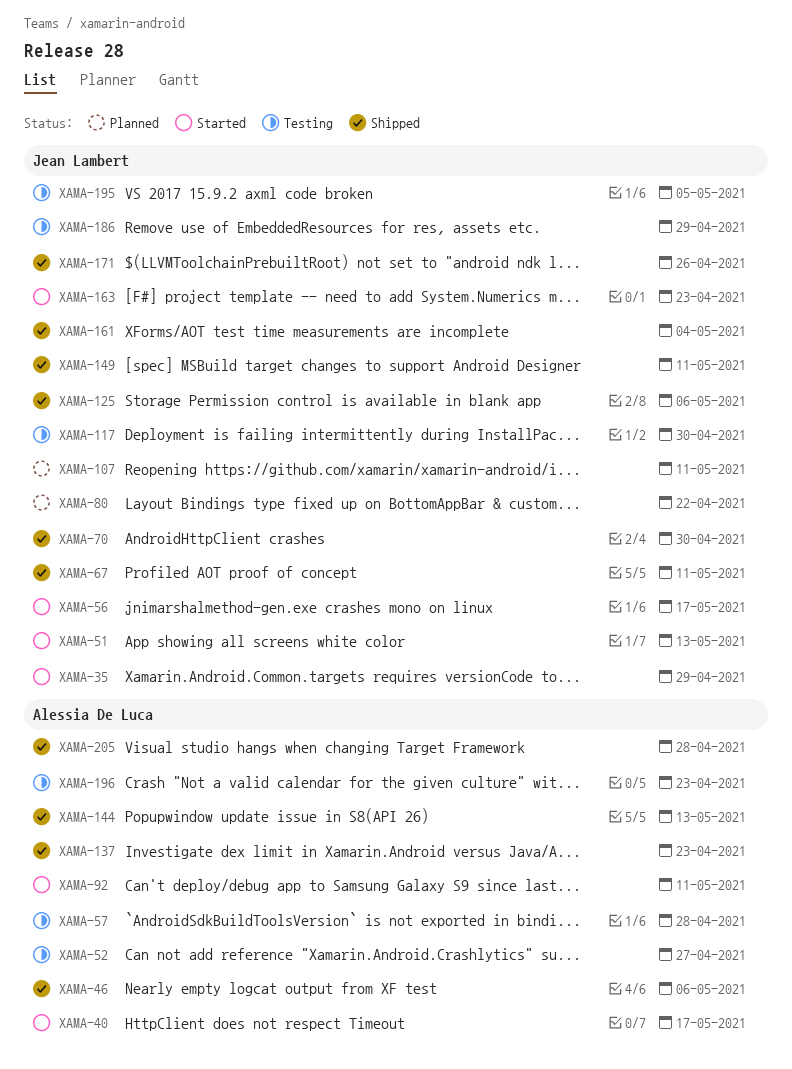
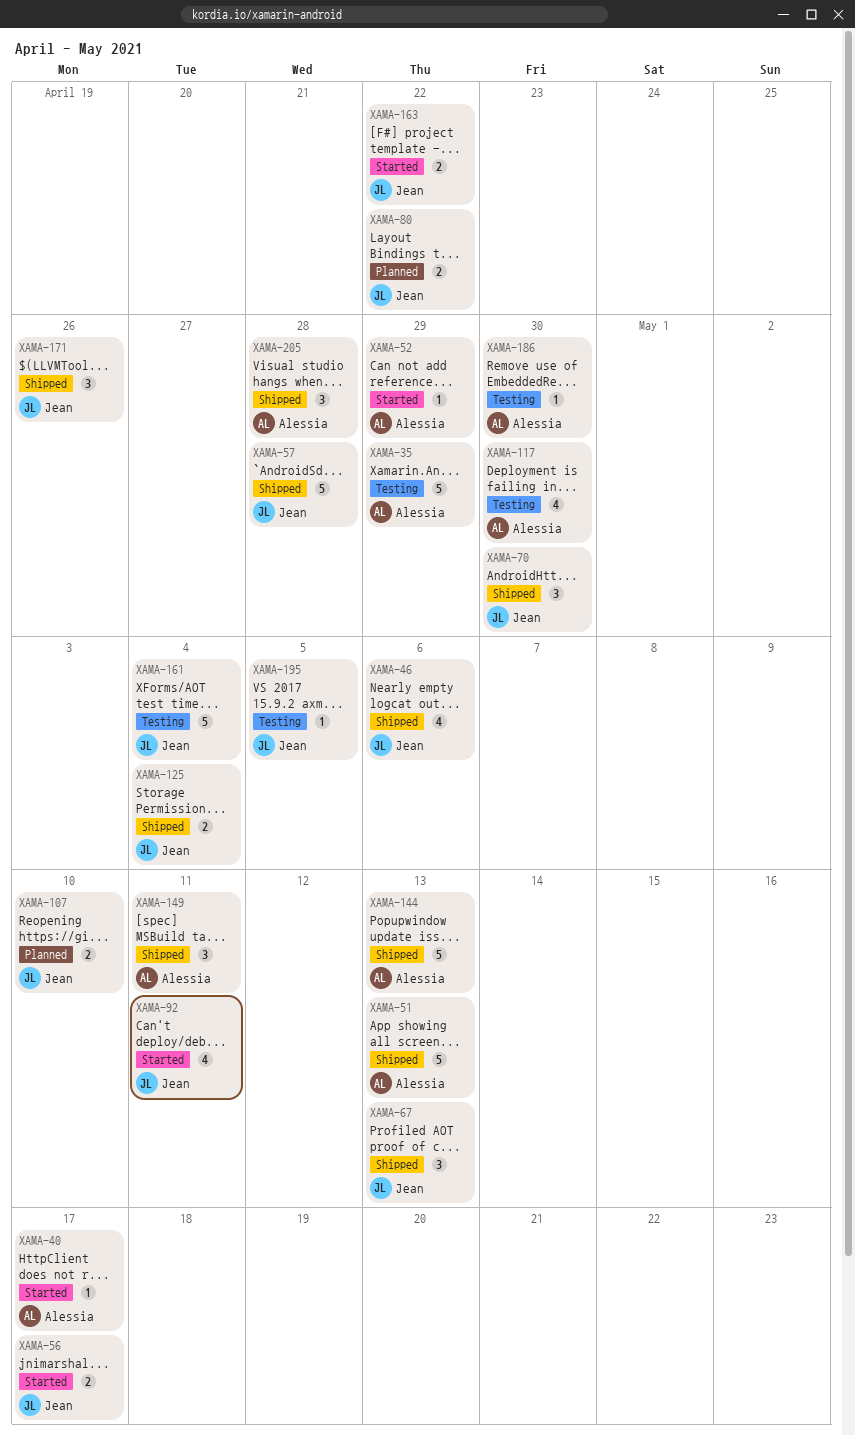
XAMA-35, status: Started -> Testing
XAMA-35, owner: Jean Lambert -> Alessia De Luca
XAMA-46, owner: Alessia De Luca -> Jean Lambert
XAMA-51, status: Started -> Shipped
XAMA-51, owner: Jean Lambert -> Alessia De Luca
XAMA-52, status: Testing -> Started
XAMA-52, due: Apr 27 -> Apr 29
XAMA-57, status: Testing -> Shipped
XAMA-57, owner: Alessia De Luca -> Jean Lambert
XAMA-67, due: May 11 -> May 13
XAMA-92, owner: Alessia De Luca -> Jean Lambert
XAMA-107, due: May 11 -> May 10
XAMA-117, owner: Jean Lambert -> Alessia De Luca
XAMA-125, due: May 6 -> May 4
XAMA-137: present -> none
XAMA-149, owner: Jean Lambert -> Alessia De Luca
XAMA-161, status: Shipped -> Testing
XAMA-163, due: Apr 23 -> Apr 22
XAMA-186, owner: Jean Lambert -> Alessia De Luca
XAMA-186, due: Apr 29 -> Apr 30
XAMA-196: present -> none

